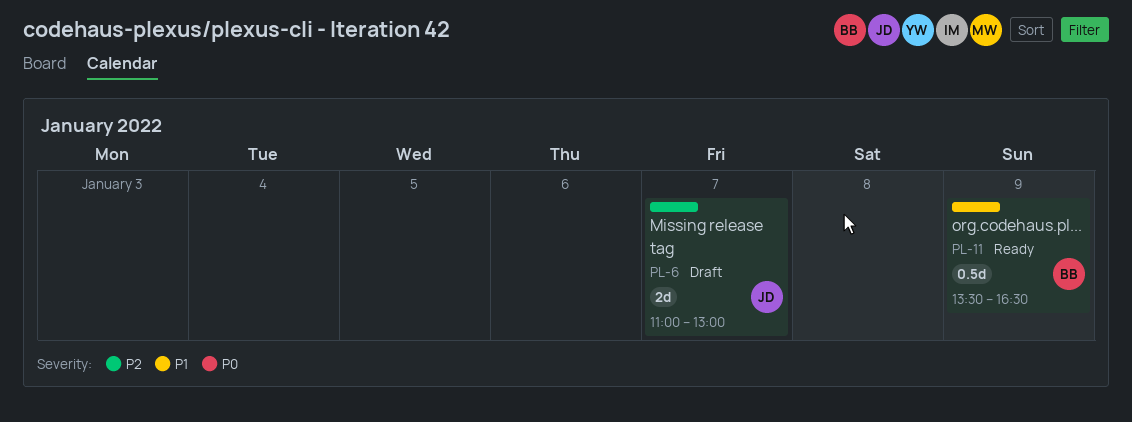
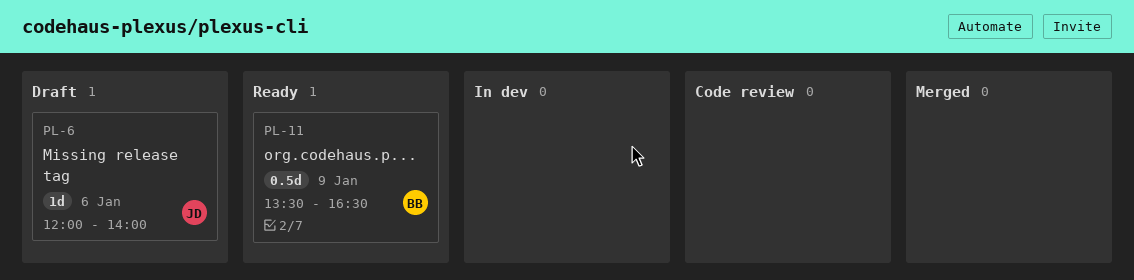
PL-6, estimate: 2d -> 1d
PL-6, day: Jan 7 -> Jan 6
PL-6, begins: 11:00 -> 12:00
PL-6, ends: 13:00 -> 14:00

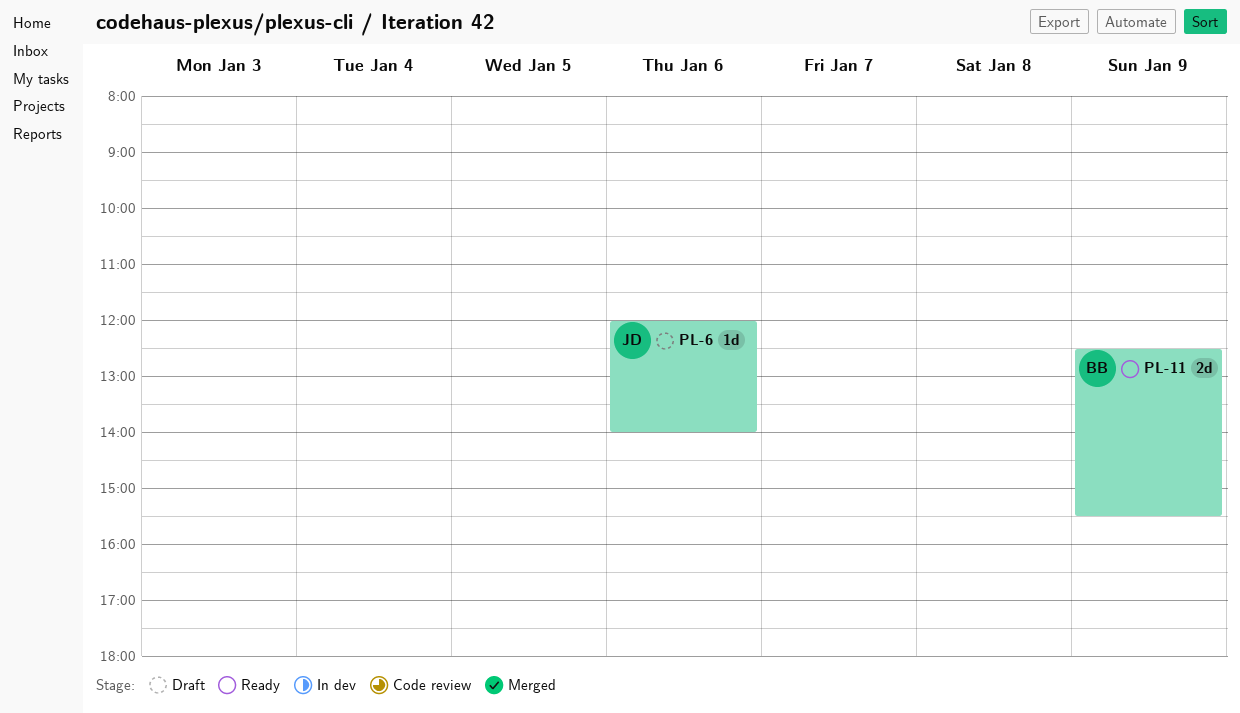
PL-11, estimate: 0.5d -> 2d
PL-11, begins: 13:30 -> 12:30
PL-11, ends: 16:30 -> 15:30

